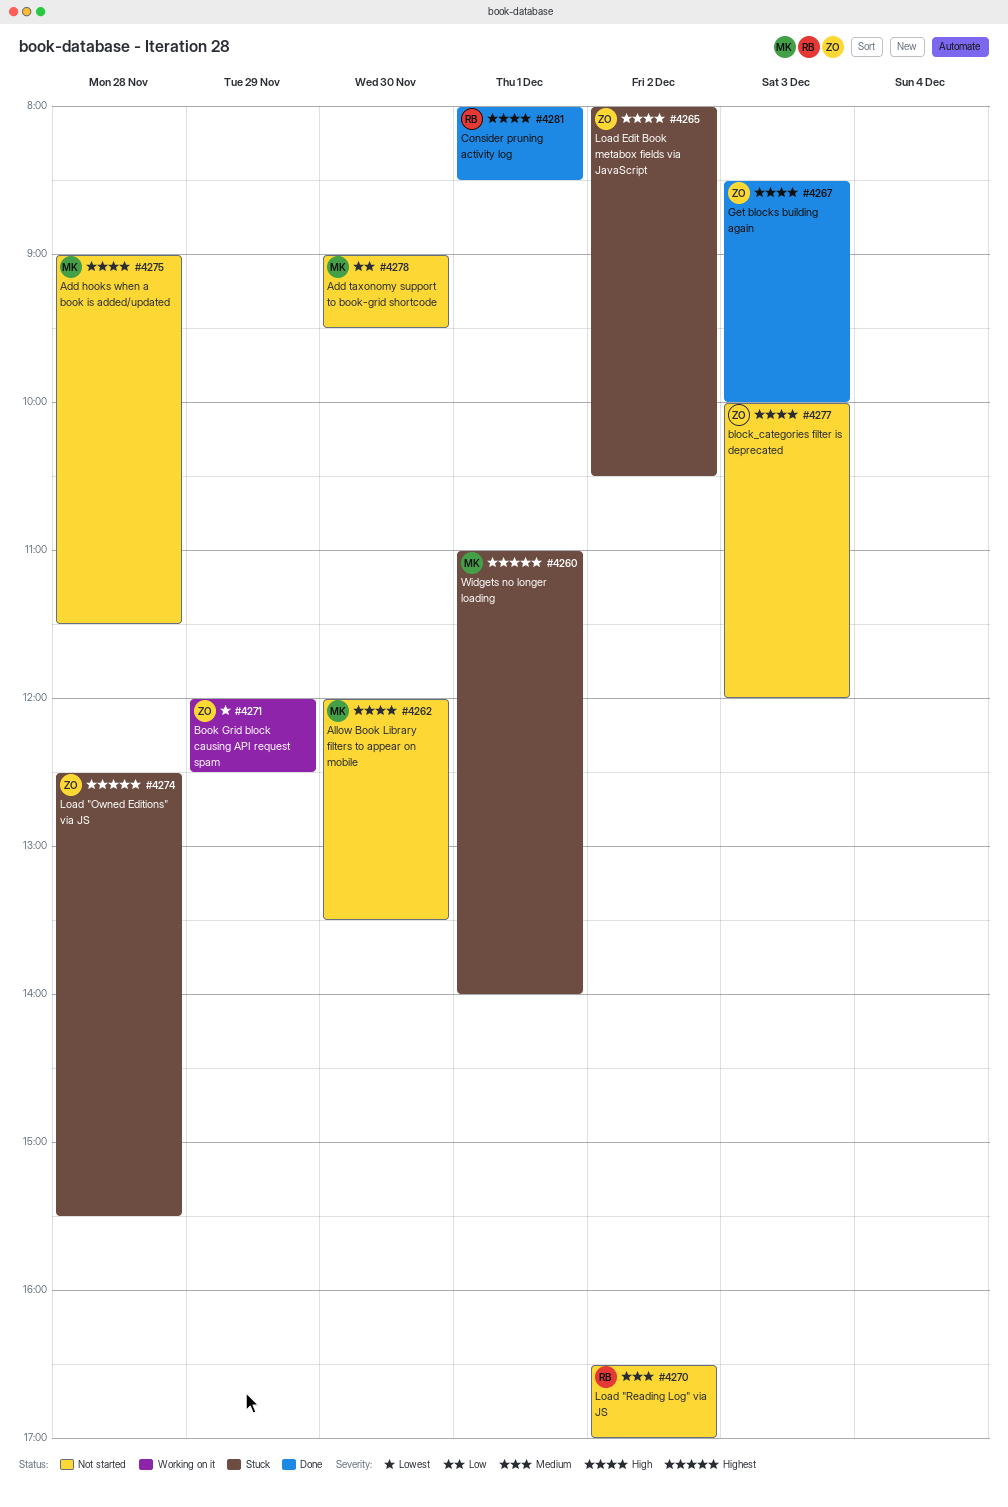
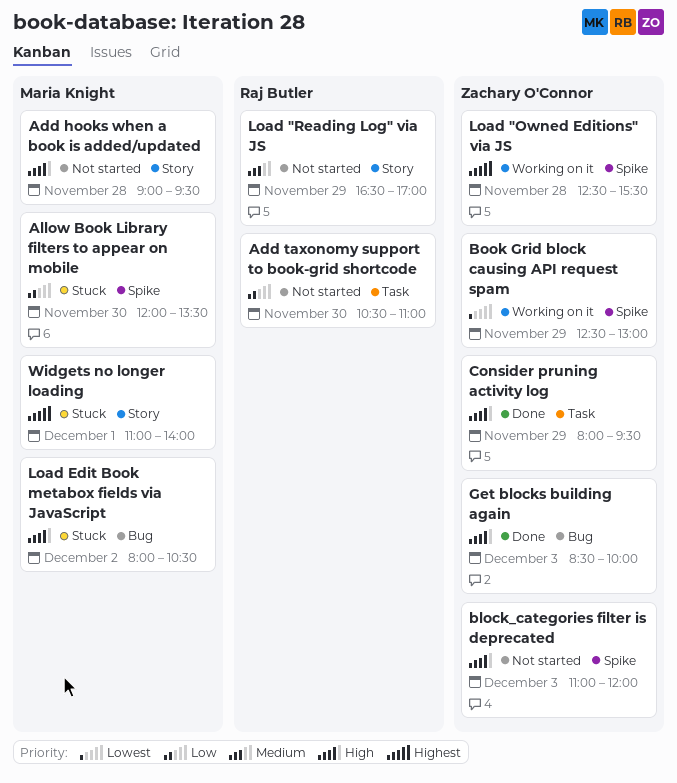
Add hooks when a book is added/updated, ends: 11:30 -> 09:30
Add taxonomy support to book-grid shortcode, owner: Maria Knight -> Raj Butler
Add taxonomy support to book-grid shortcode, begins: 09:00 -> 10:30
Add taxonomy support to book-grid shortcode, ends: 09:30 -> 11:00
Allow Book Library filters to appear on mobile, status: Not started -> Stuck
Allow Book Library filters to appear on mobile, priority: High -> Low
block_categories filter is deprecated, begins: 10:00 -> 11:00
Book Grid block causing API request spam, begins: 12:00 -> 12:30
Book Grid block causing API request spam, ends: 12:30 -> 13:00
Consider pruning activity log, owner: Raj Butler -> Zachary O'Connor
Consider pruning activity log, day: Dec 1 -> Nov 29
Consider pruning activity log, ends: 08:30 -> 09:30
Load "Owned Editions" via JS, status: Stuck -> Working on it
Load "Reading Log" via JS, day: Dec 2 -> Nov 29
Load Edit Book metabox fields via JavaScript, owner: Zachary O'Connor -> Maria Knight

